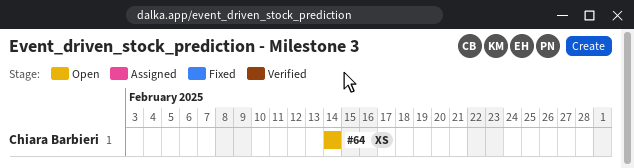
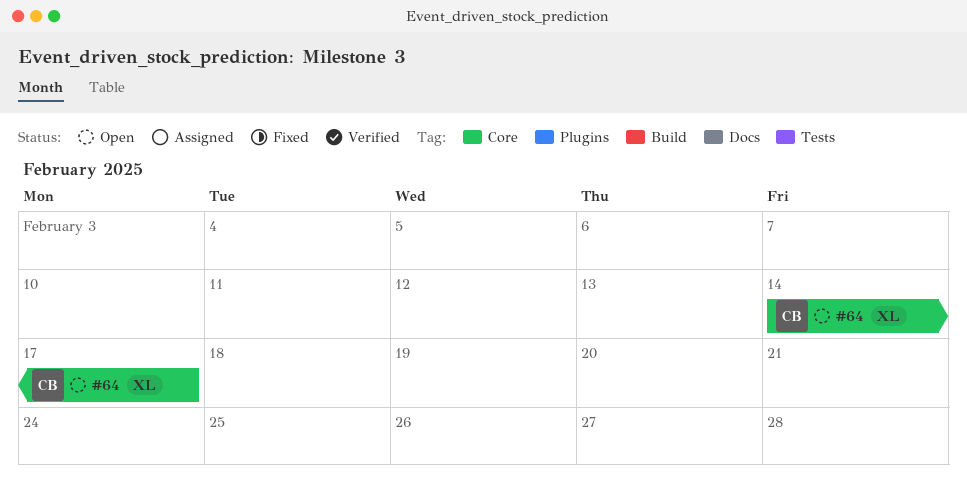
#64, estimate: XS -> XL
#64, due: Feb 14 -> Feb 17

